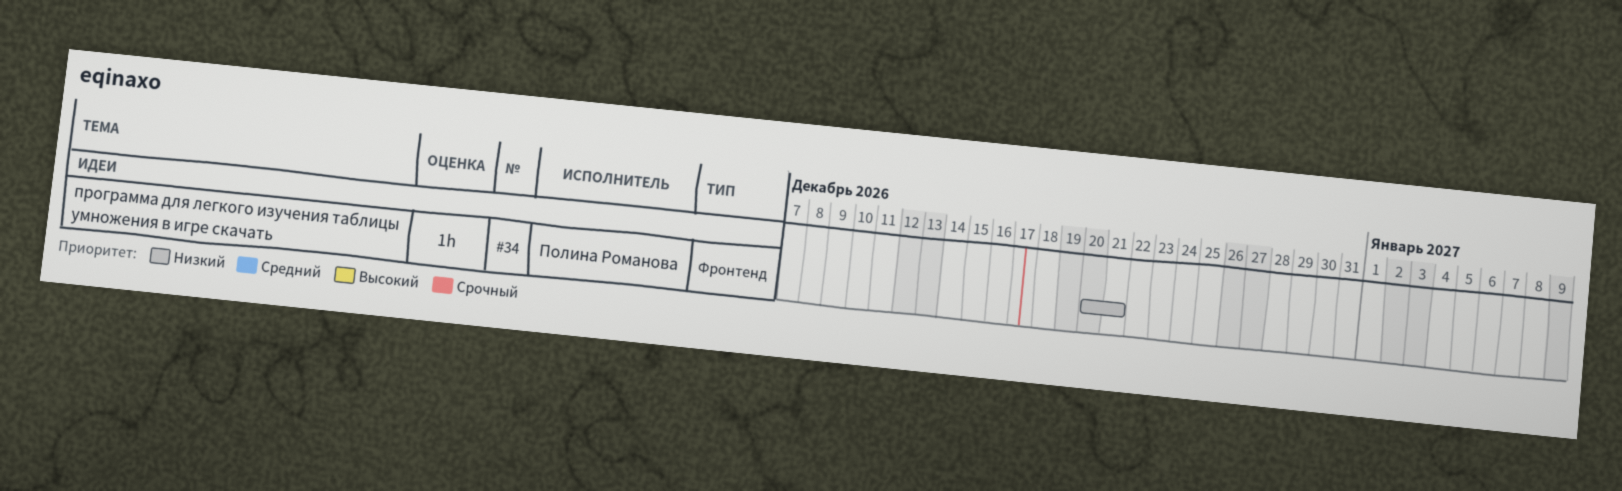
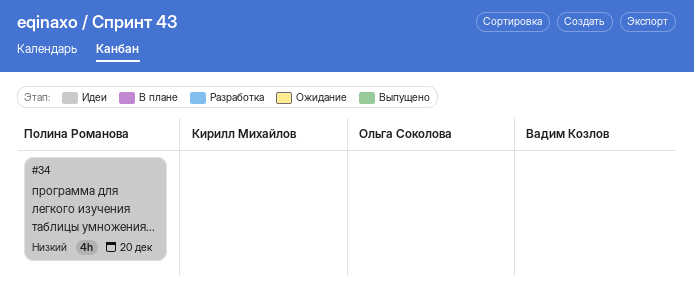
#34, estimate: 1h -> 4h
#34, due: Dec 21 -> Dec 20

